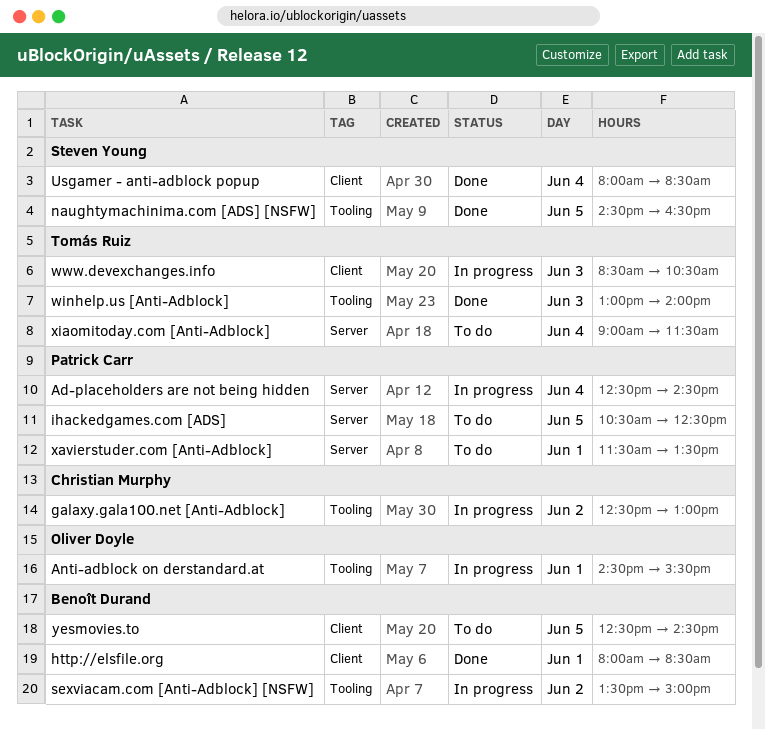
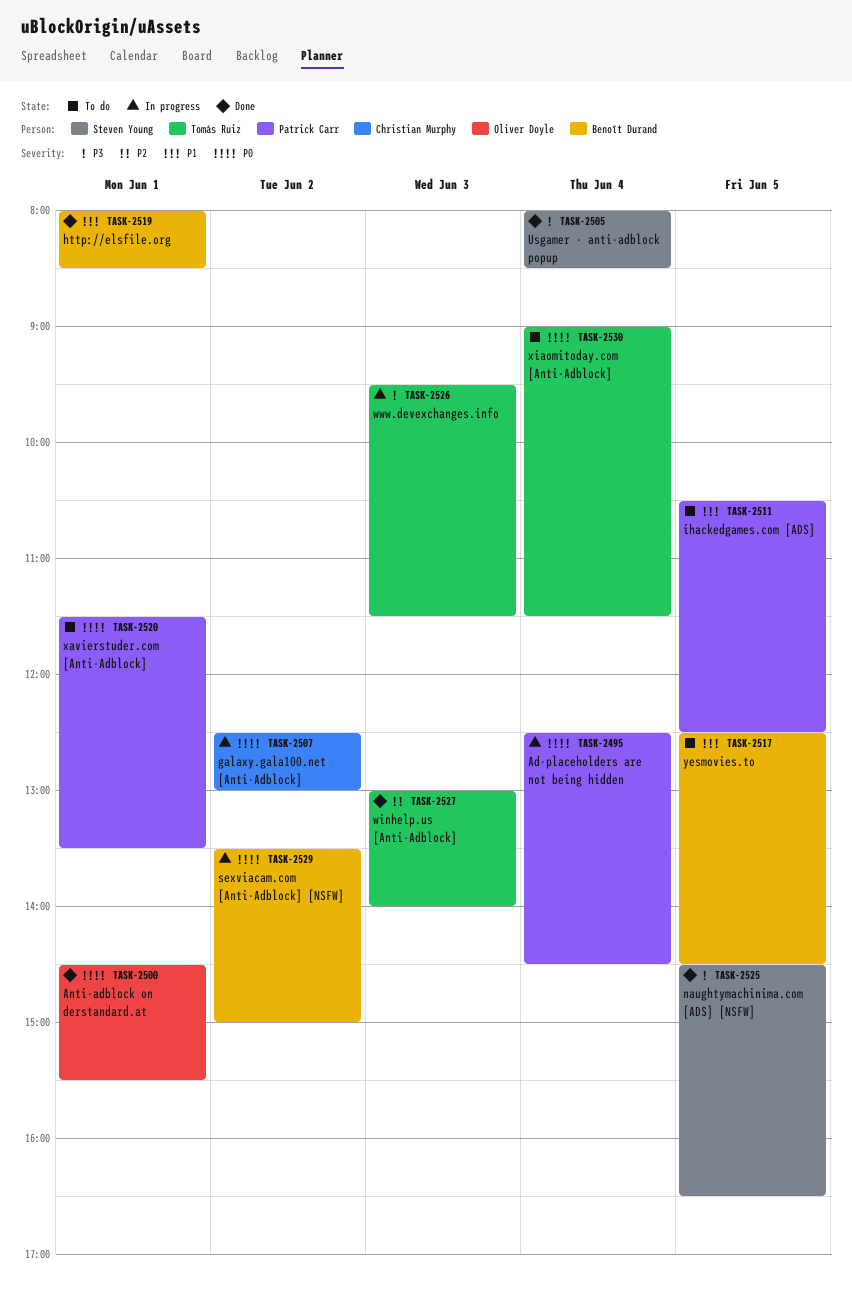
Anti-adblock on derstandard.at, status: In progress -> Done
www.devexchanges.info, begins: 08:30 -> 09:30
www.devexchanges.info, ends: 10:30 -> 11:30

